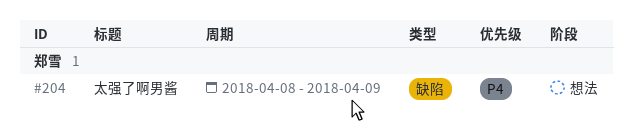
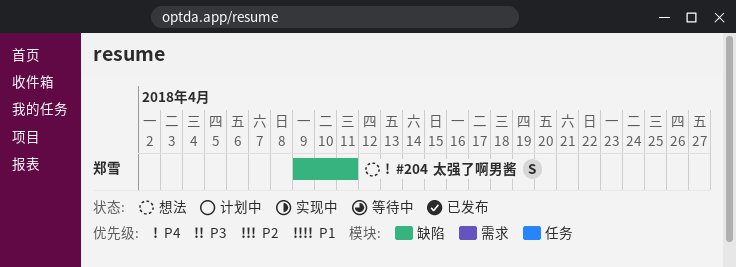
#204, start: Apr 8 -> Apr 9
#204, due: Apr 9 -> Apr 11

